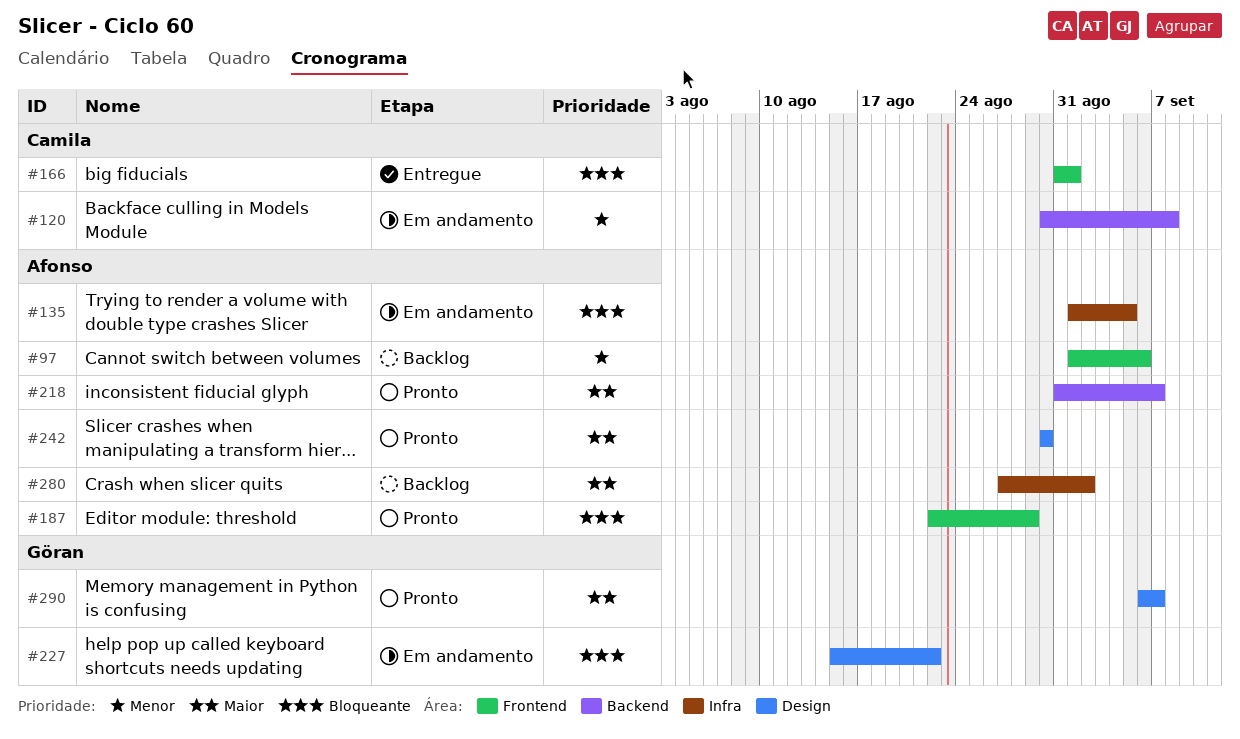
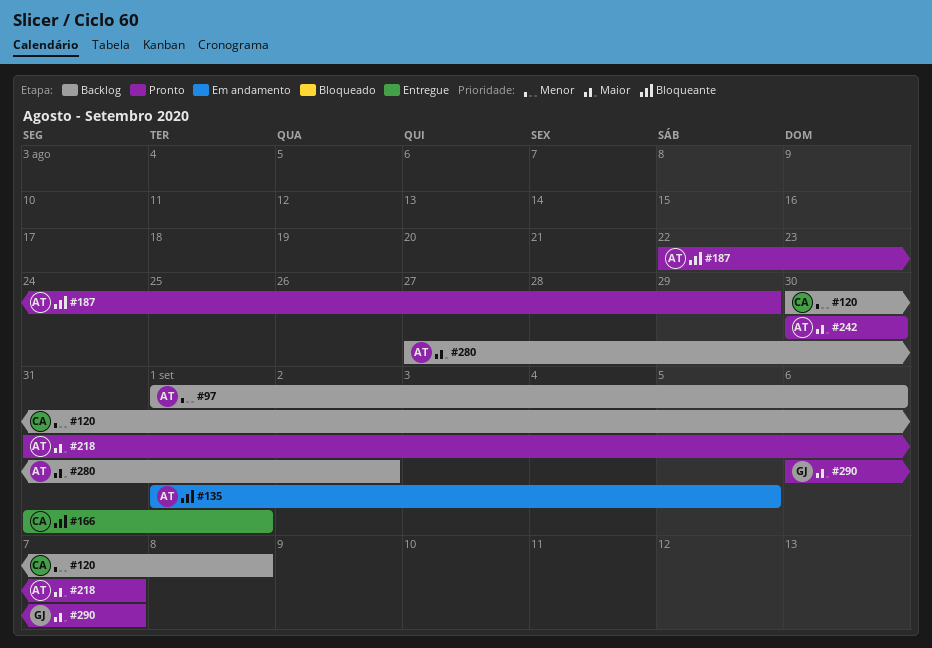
#120, status: Em andamento -> Backlog
#227: present -> none

